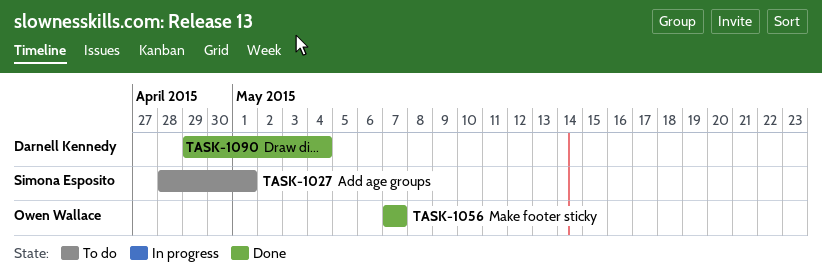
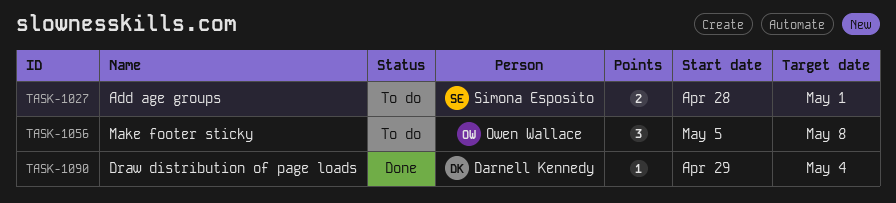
TASK-1056, status: Done -> To do
TASK-1056, start: May 7 -> May 5
TASK-1056, due: May 7 -> May 8

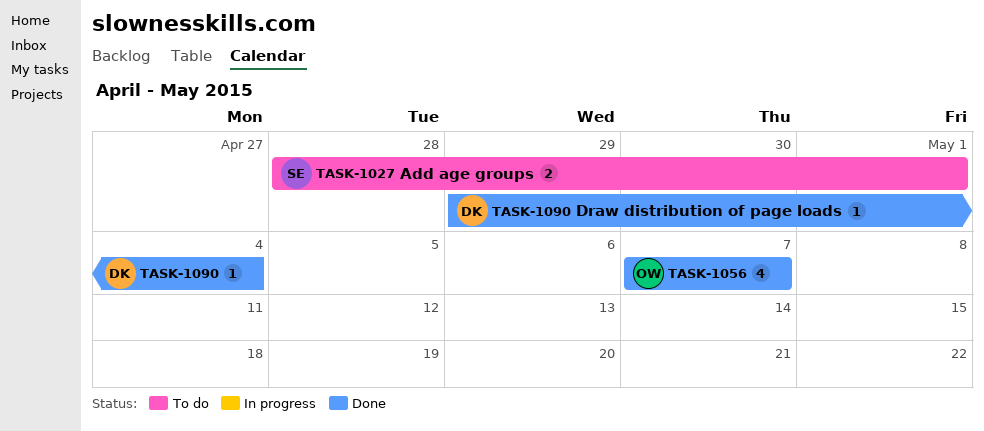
TASK-1056, status: To do -> Done
TASK-1056, estimate: 3 -> 4
TASK-1056, start: May 5 -> May 7
TASK-1056, due: May 8 -> May 7

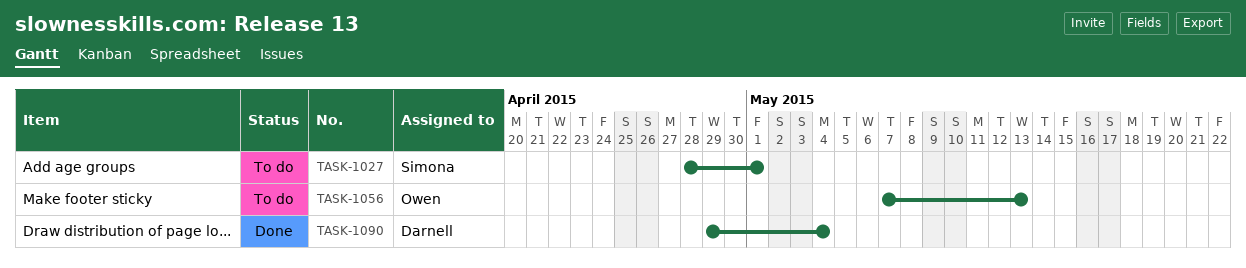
TASK-1056, status: Done -> To do
TASK-1056, due: May 7 -> May 13

